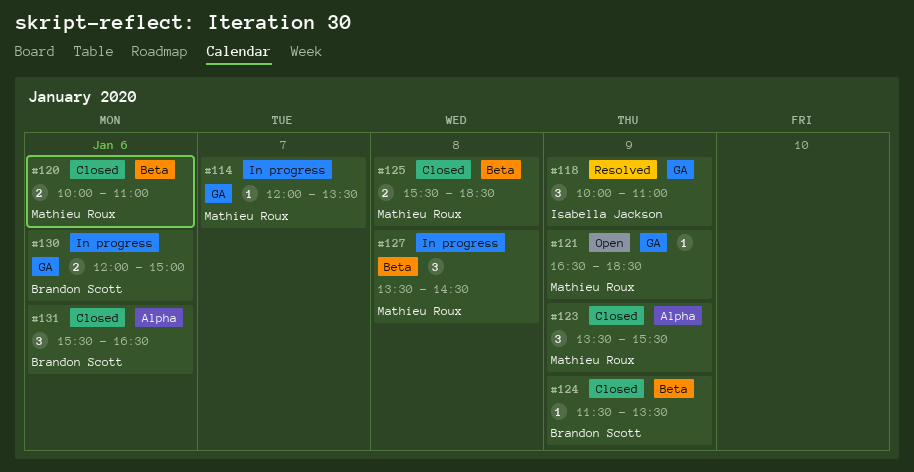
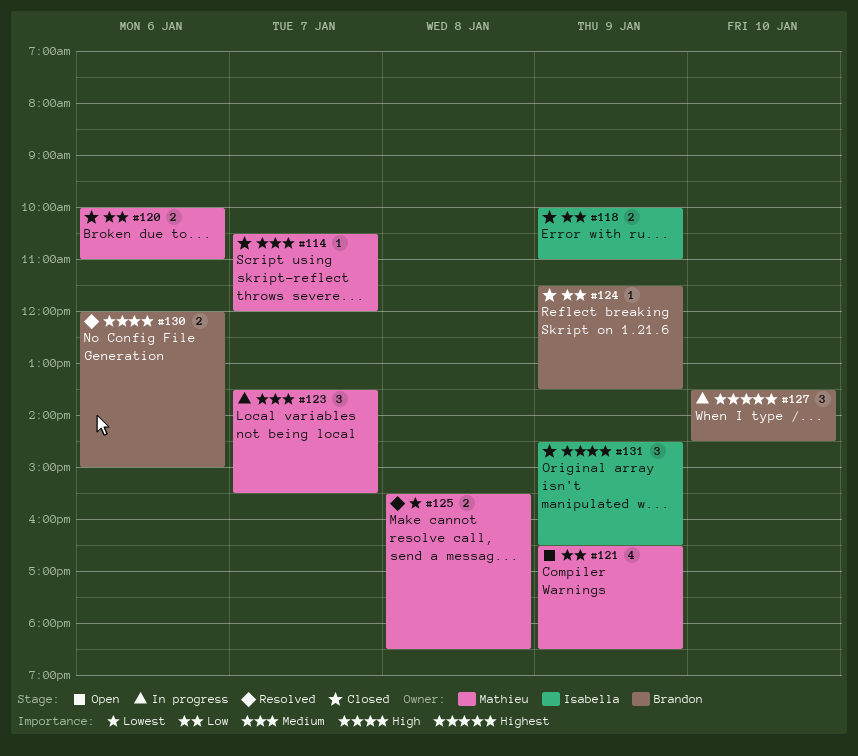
#114, status: In progress -> Closed
#114, begins: 12:00 -> 10:30
#114, ends: 13:30 -> 12:00
#118, status: Resolved -> Closed
#118, estimate: 3 -> 2
#121, estimate: 1 -> 4
#123, status: Closed -> In progress
#123, day: Jan 9 -> Jan 7
#125, status: Closed -> Resolved
#127, owner: Mathieu Roux -> Brandon Scott
#127, day: Jan 8 -> Jan 10
#130, status: In progress -> Resolved
#131, owner: Brandon Scott -> Isabella Jackson
#131, day: Jan 6 -> Jan 9
#131, begins: 15:30 -> 14:30

